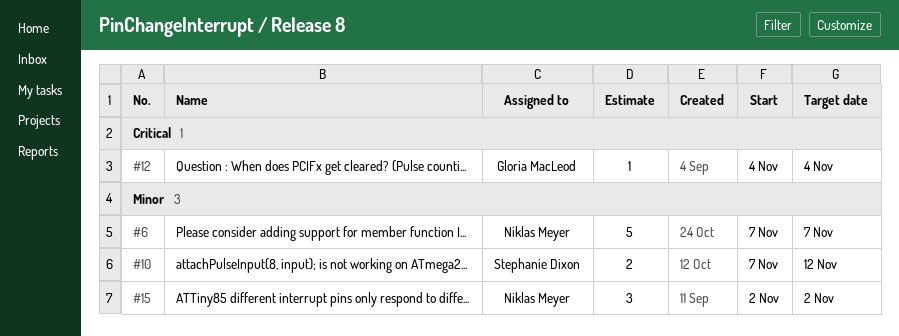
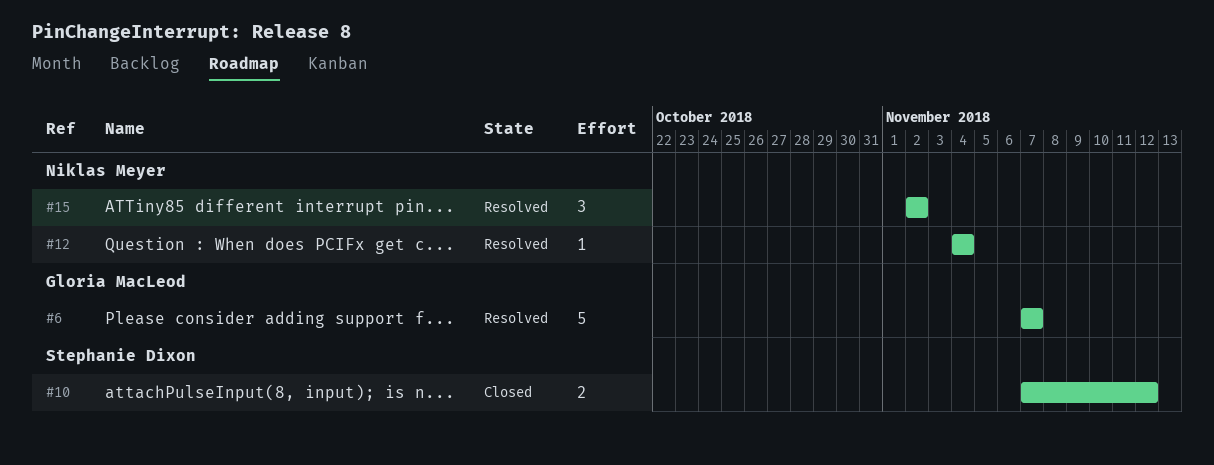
#6, owner: Niklas Meyer -> Gloria MacLeod
#12, owner: Gloria MacLeod -> Niklas Meyer

